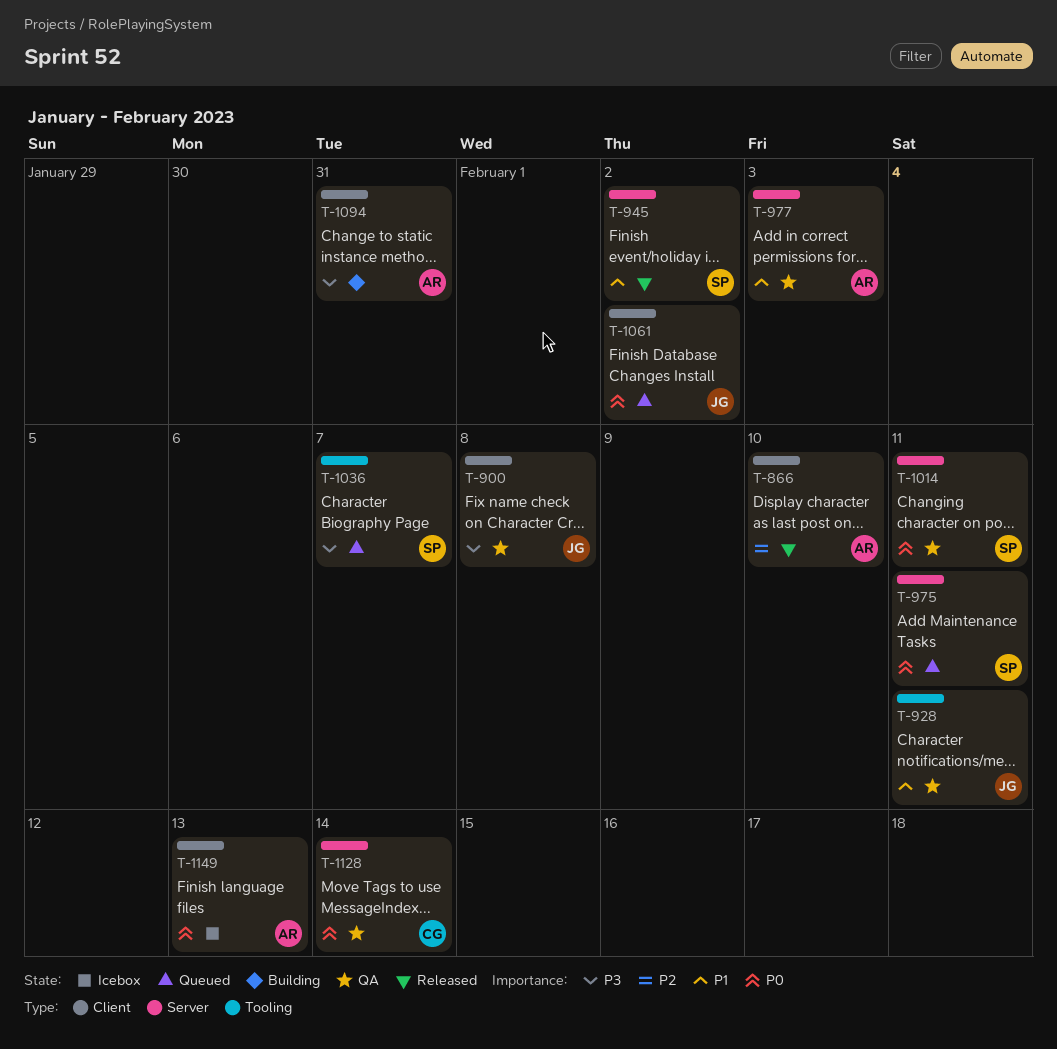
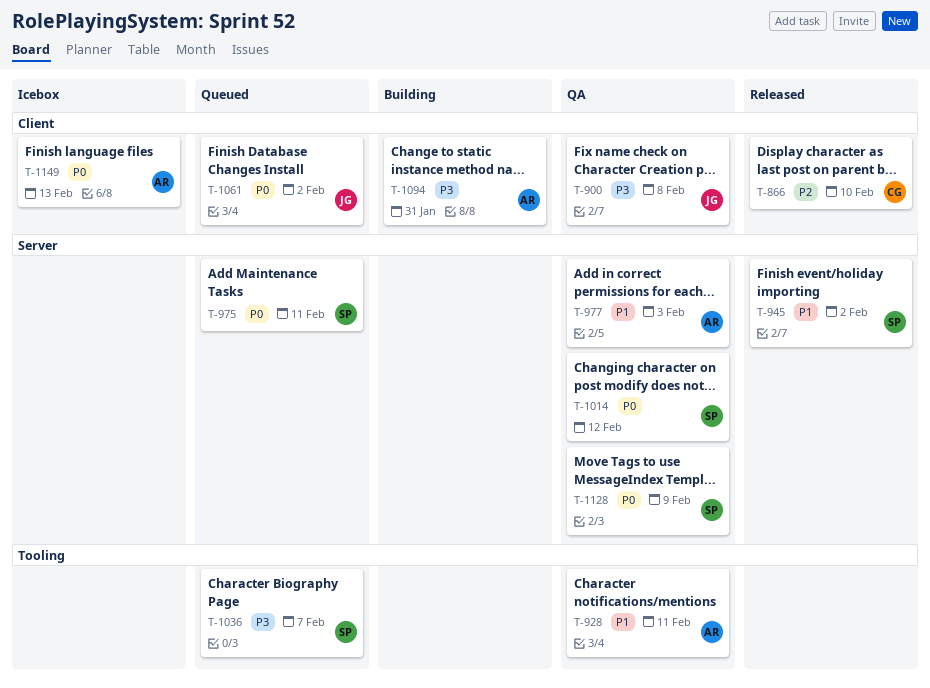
T-866, owner: AR -> CG
T-928, owner: JG -> AR
T-1014, due: Feb 11 -> Feb 12
T-1128, owner: CG -> SP
T-1128, due: Feb 14 -> Feb 9

